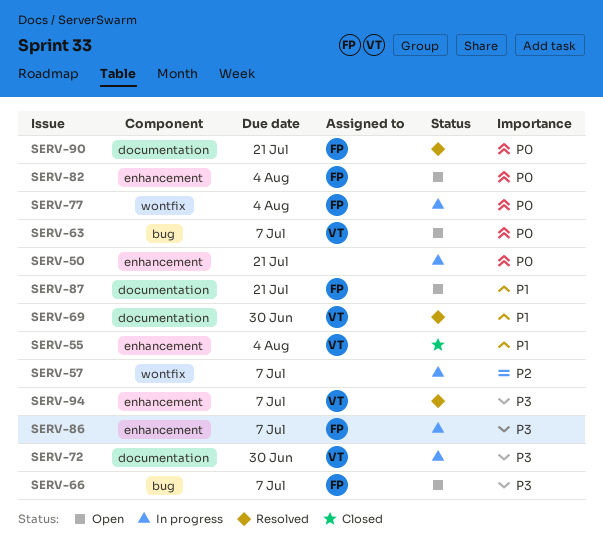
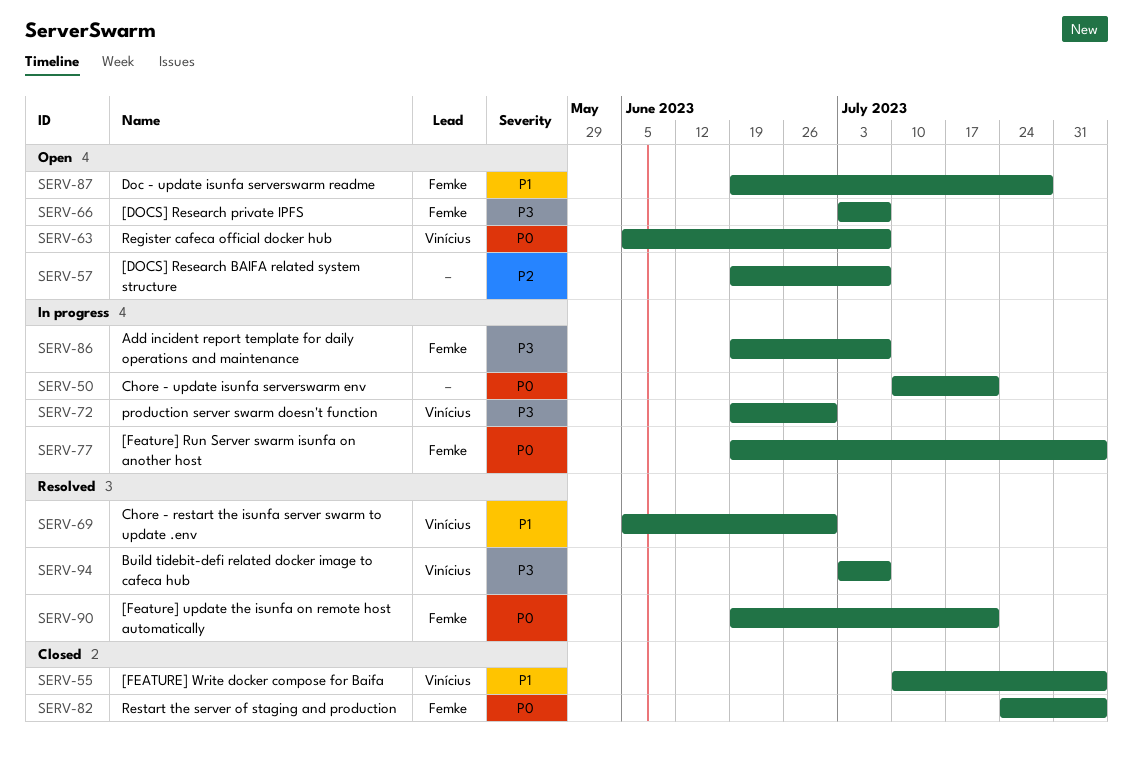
SERV-57, status: In progress -> Open
SERV-82, status: Open -> Closed
SERV-87, due: Jul 21 -> Jul 28

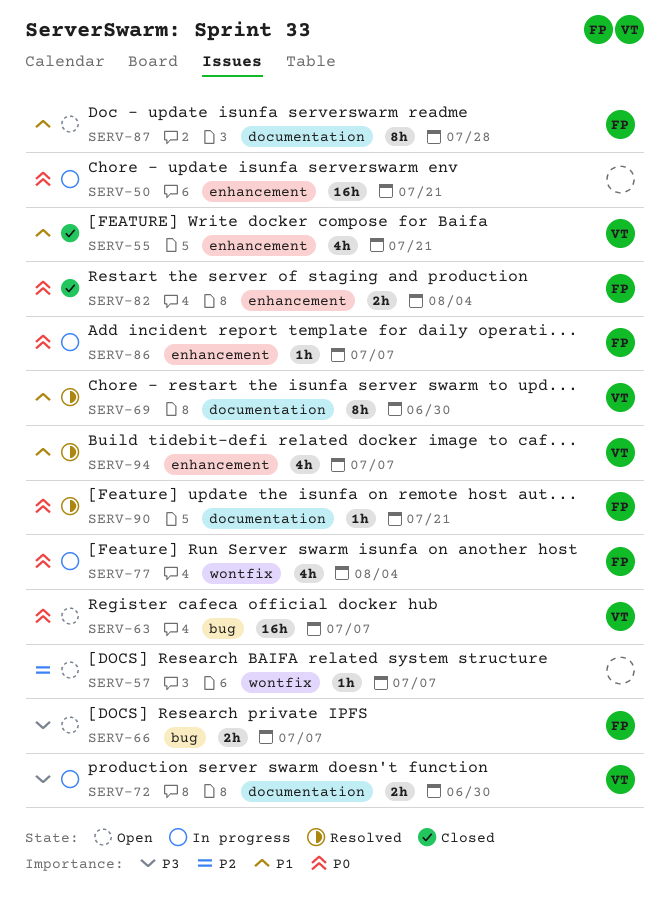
SERV-55, due: Aug 4 -> Jul 21
SERV-86, priority: P3 -> P0
SERV-94, priority: P3 -> P1

